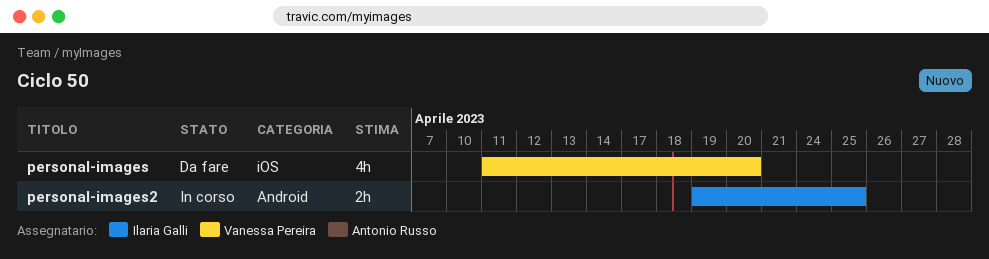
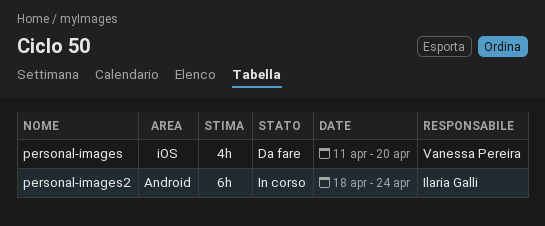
personal-images2, estimate: 2h -> 6h
personal-images2, start: Apr 19 -> Apr 18
personal-images2, due: Apr 25 -> Apr 24

